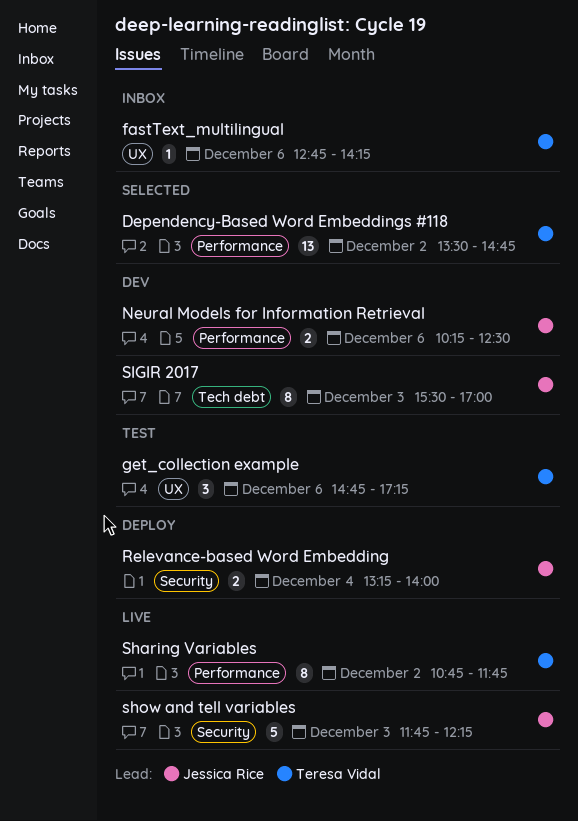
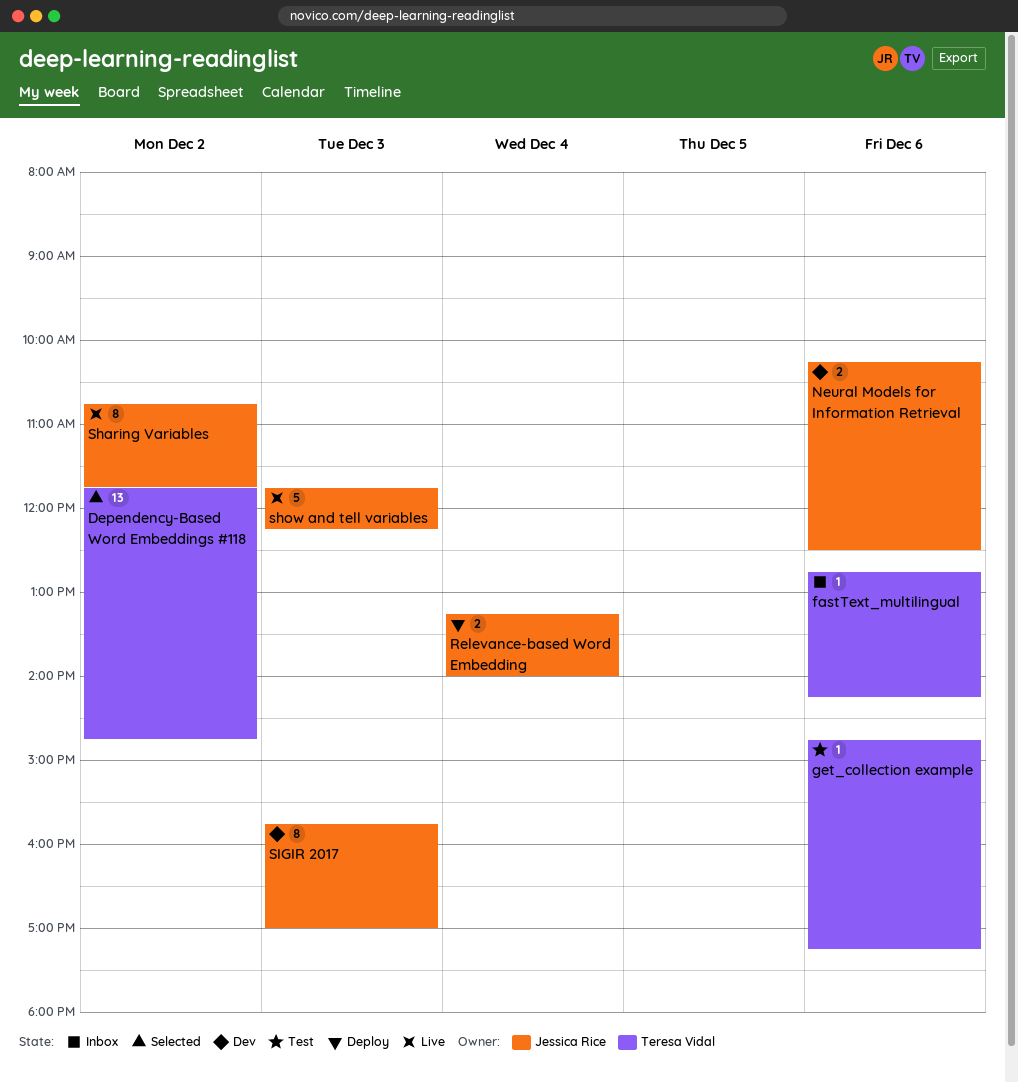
Dependency-Based Word Embeddings #118, begins: 13:30 -> 11:45
get_collection example, estimate: 3 -> 1
Sharing Variables, owner: Teresa Vidal -> Jessica Rice
SIGIR 2017, begins: 15:30 -> 15:45

